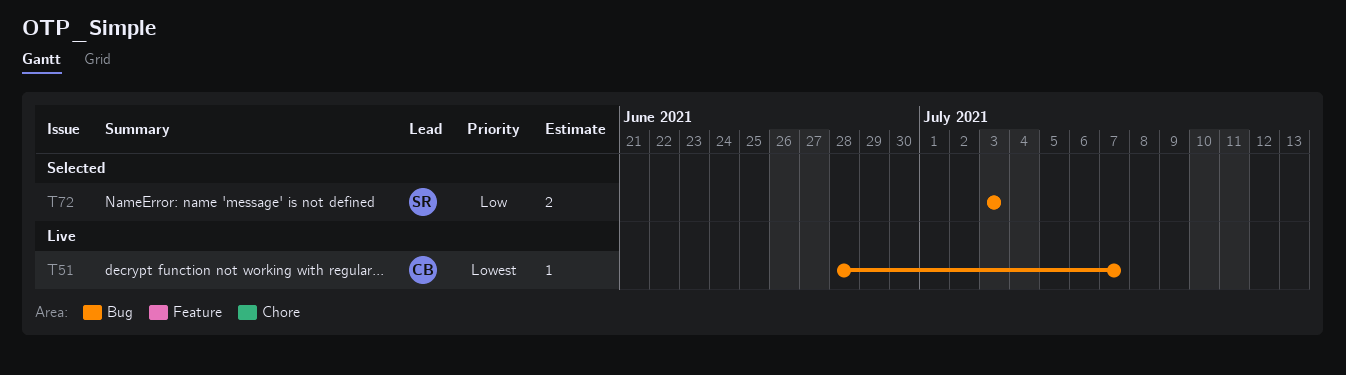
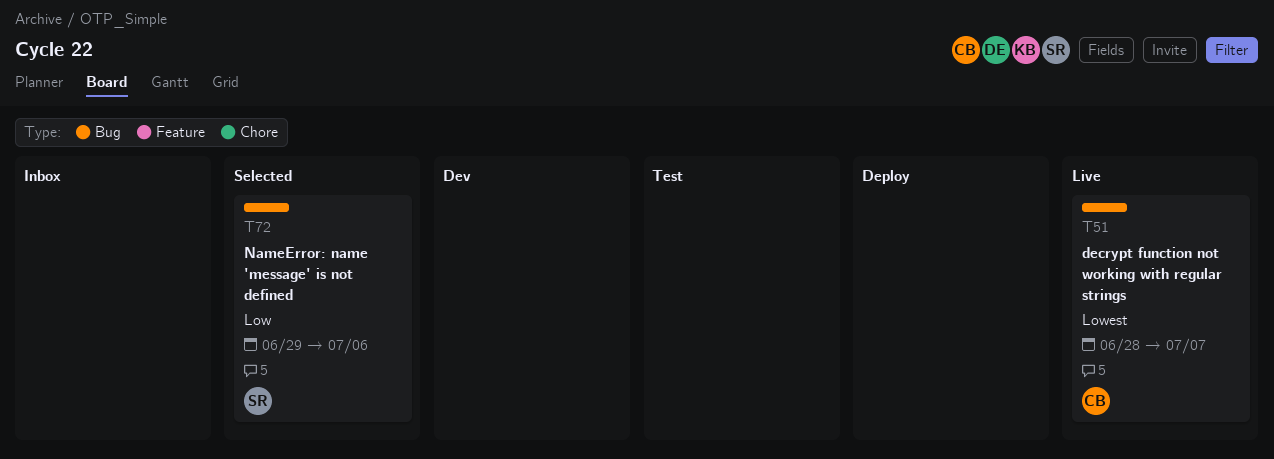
T72, start: Jul 3 -> Jun 29
T72, due: Jul 3 -> Jul 6

